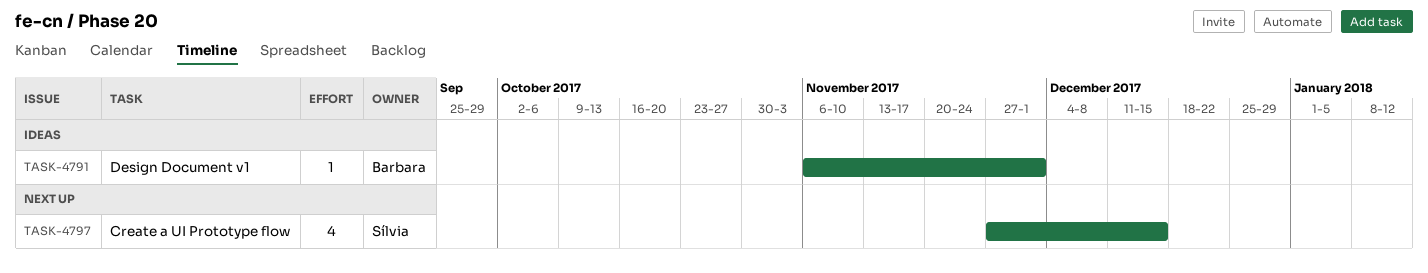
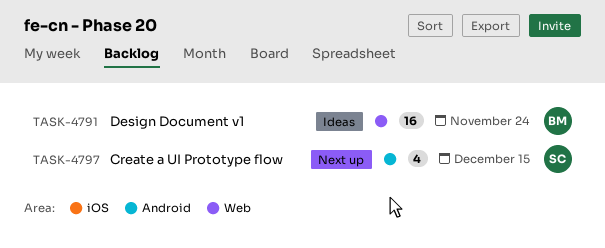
TASK-4791, estimate: 1 -> 16
TASK-4791, due: Dec 1 -> Nov 24

